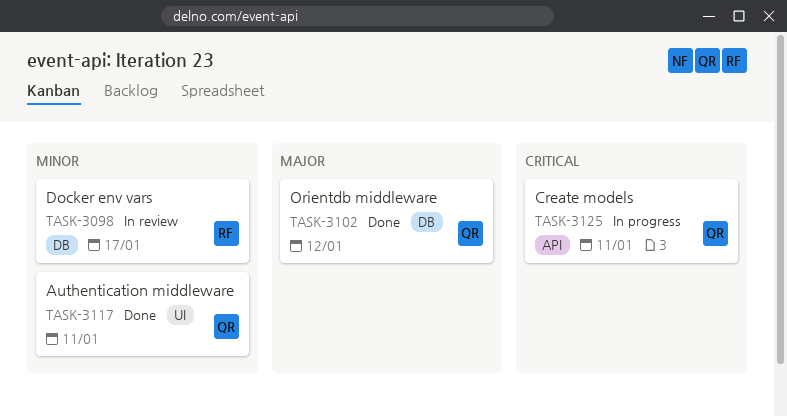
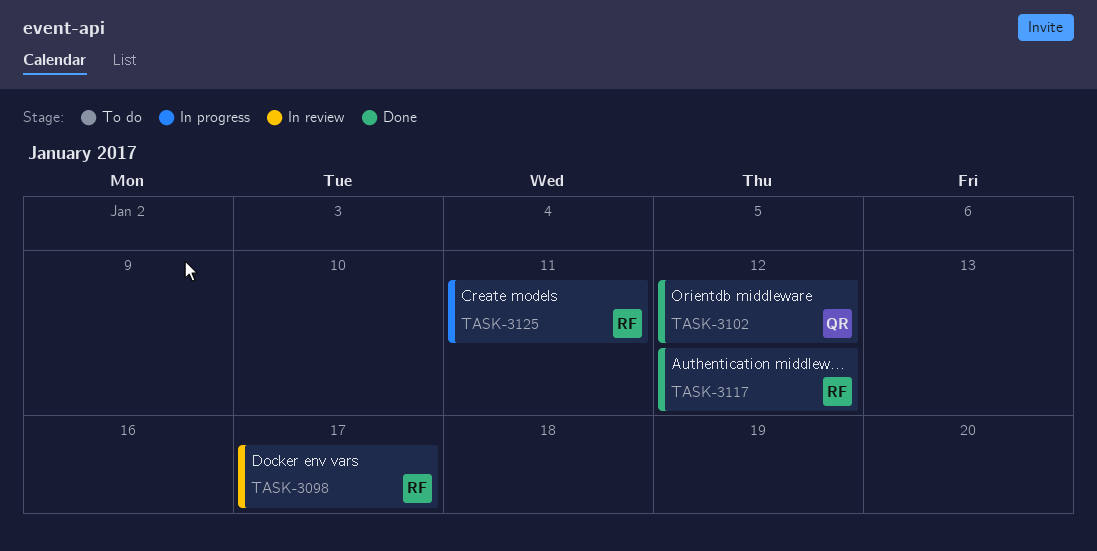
TASK-3117, owner: QR -> RF
TASK-3117, due: Jan 11 -> Jan 12
TASK-3125, owner: QR -> RF

